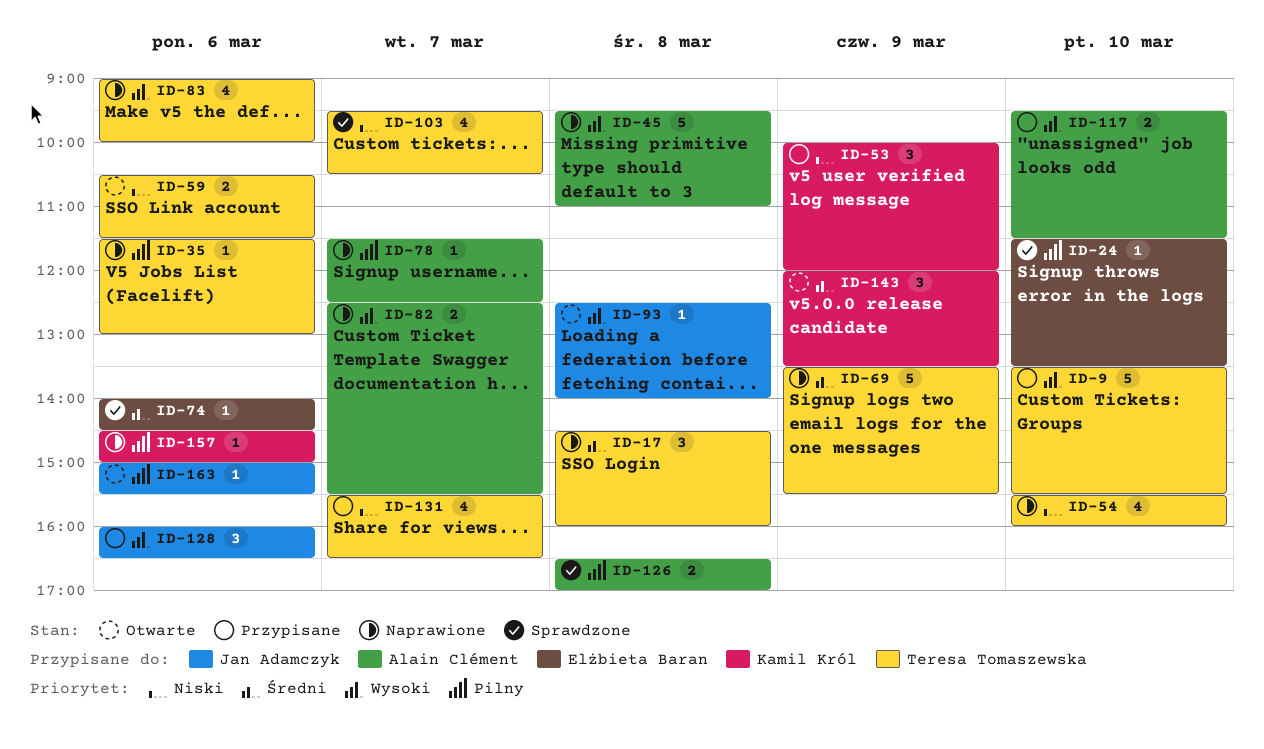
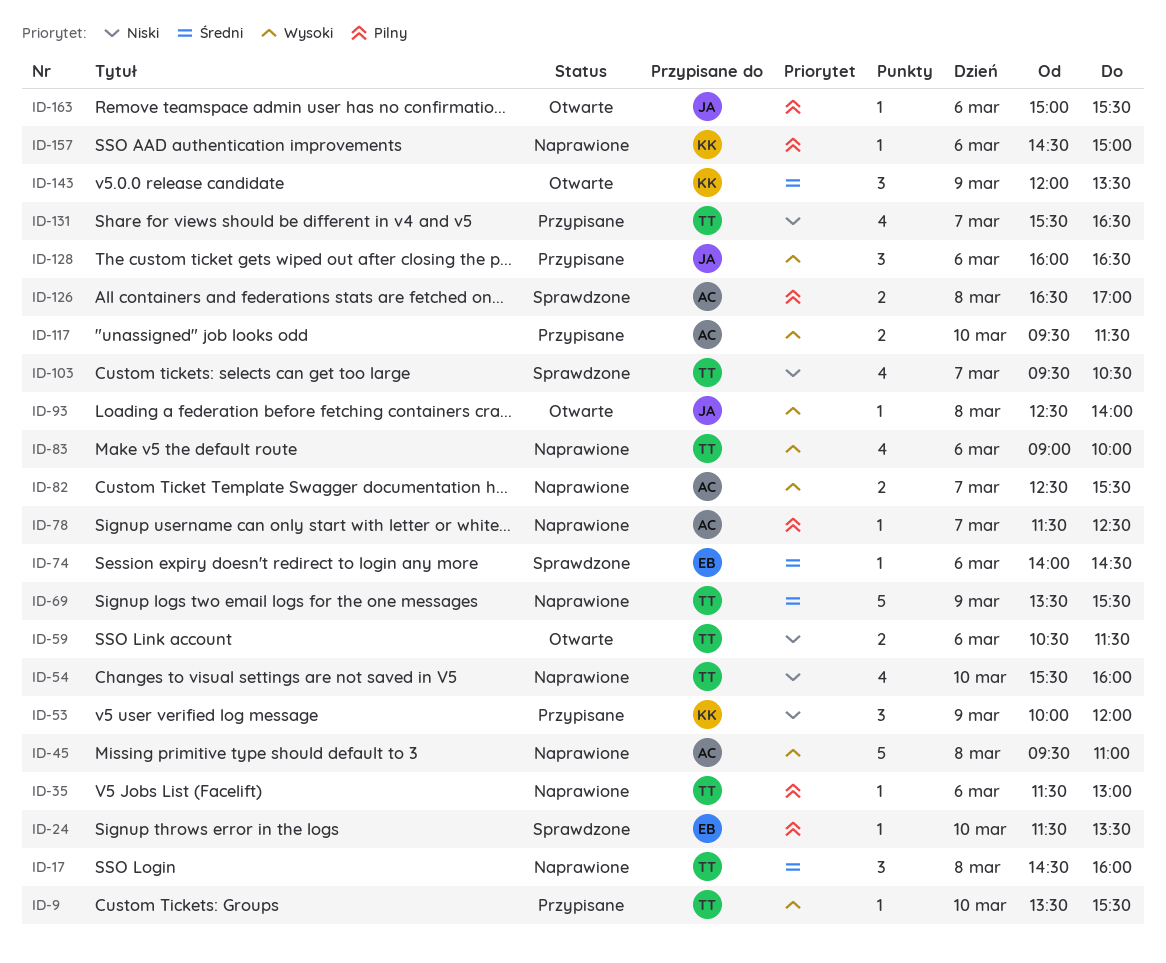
ID-9, estimate: 5 -> 1

